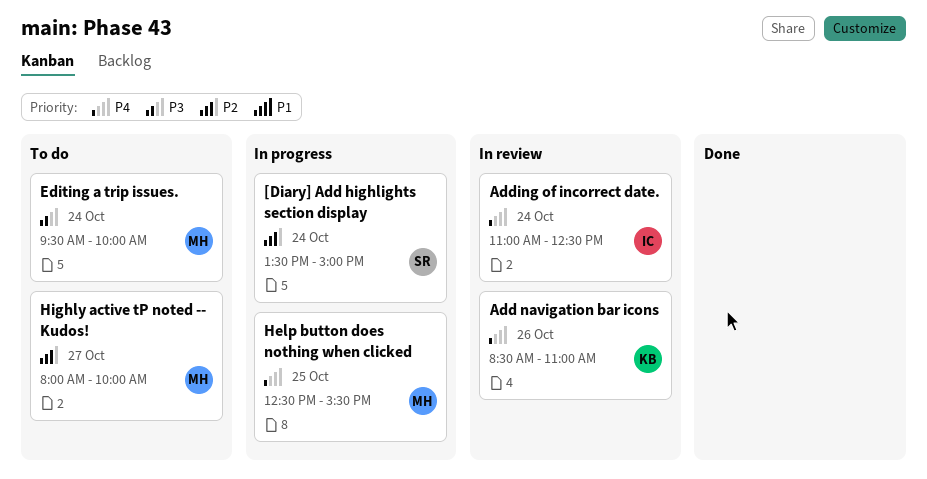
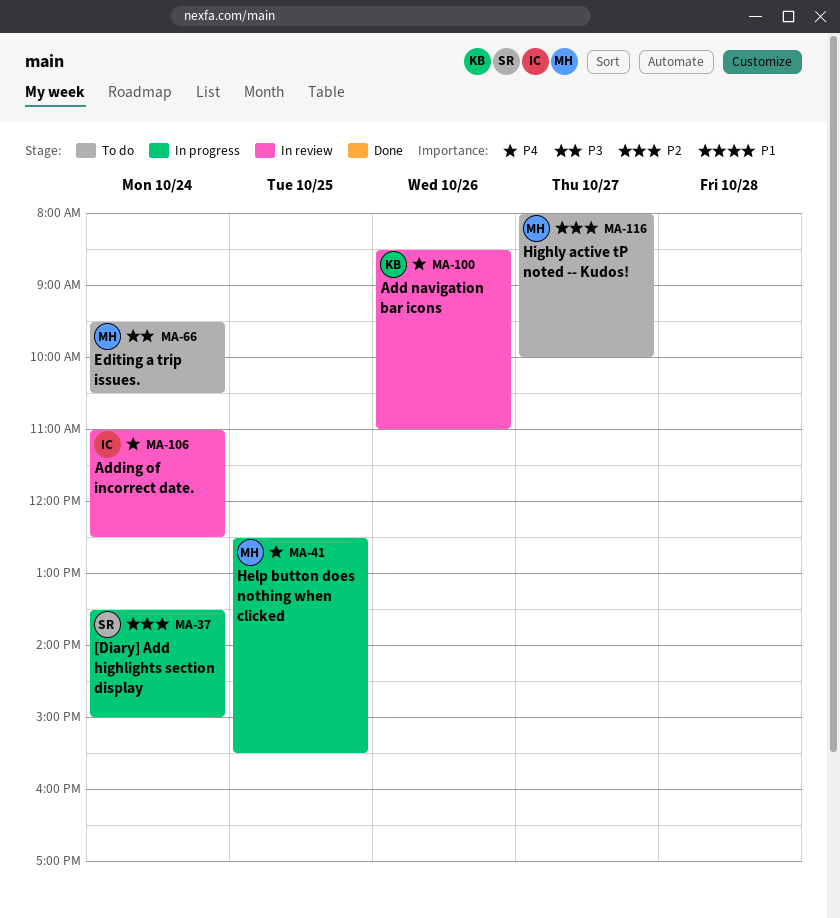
Editing a trip issues., ends: 10:00 -> 10:30

